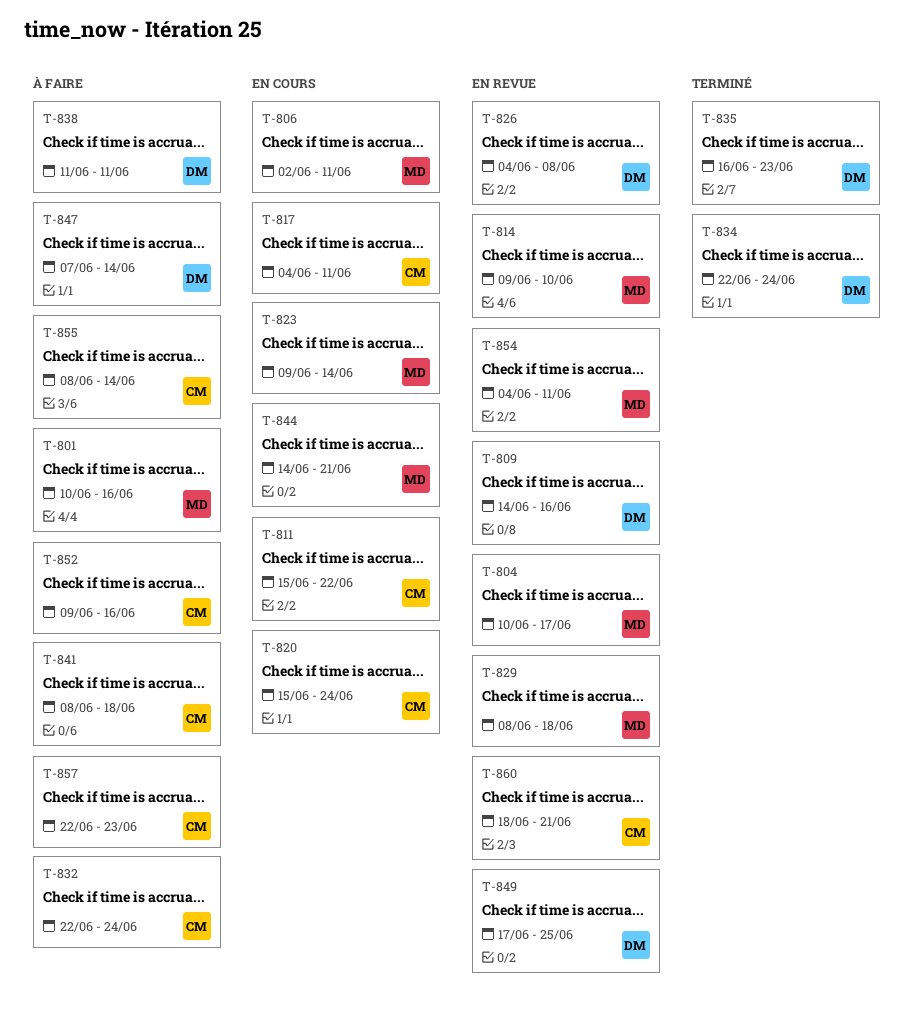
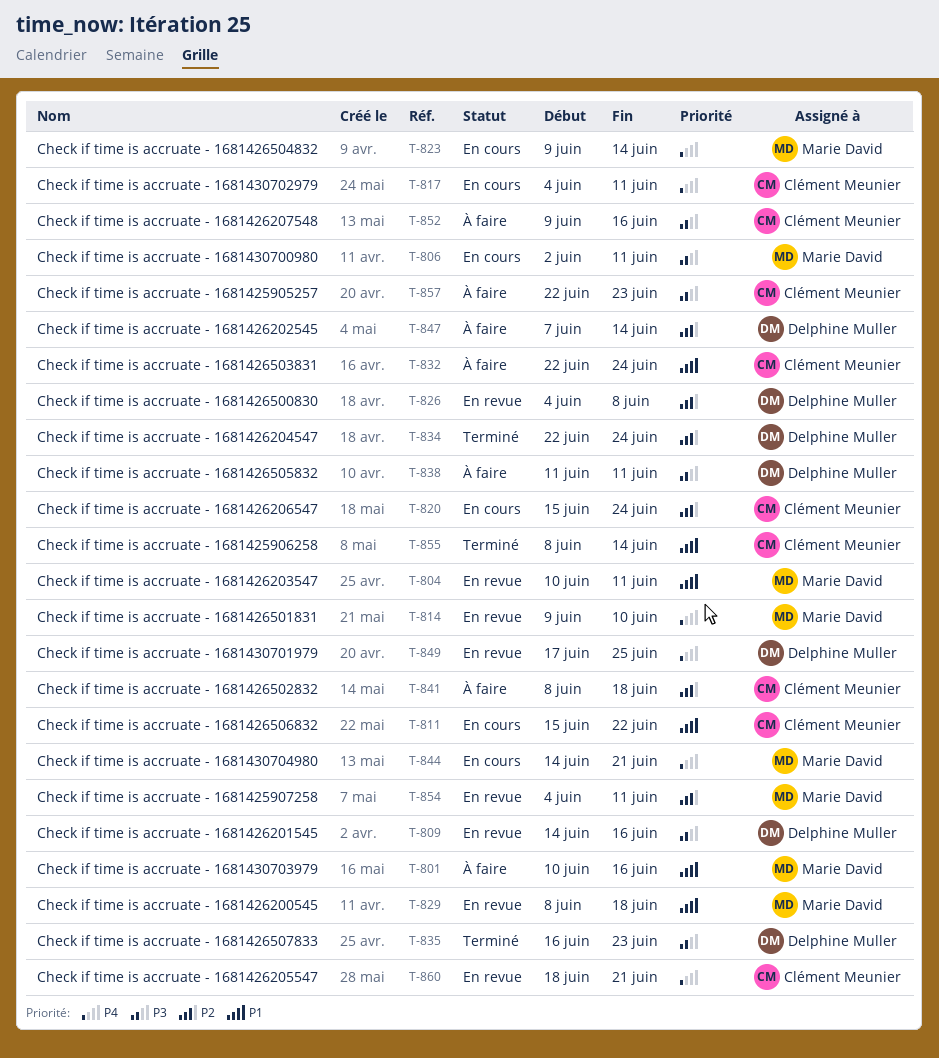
T-804, due: Jun 17 -> Jun 11
T-855, status: À faire -> Terminé

